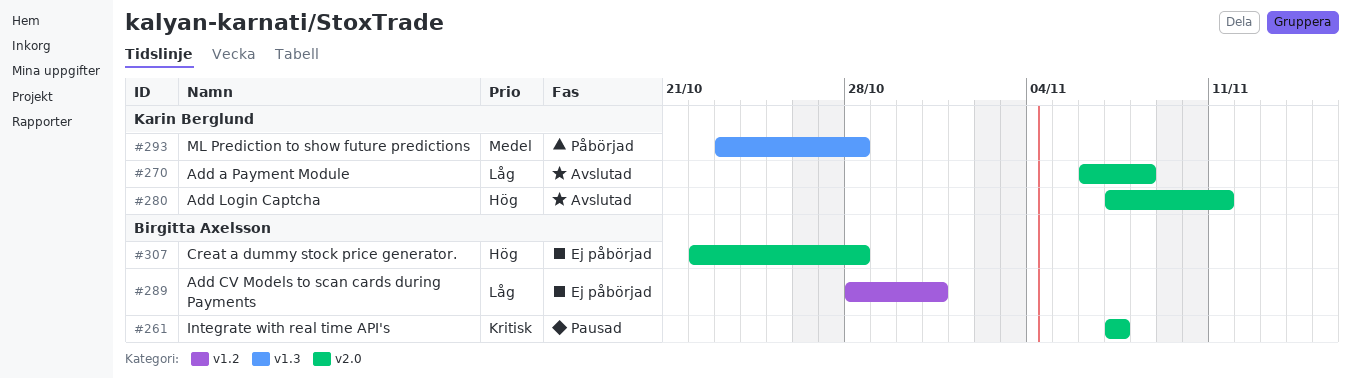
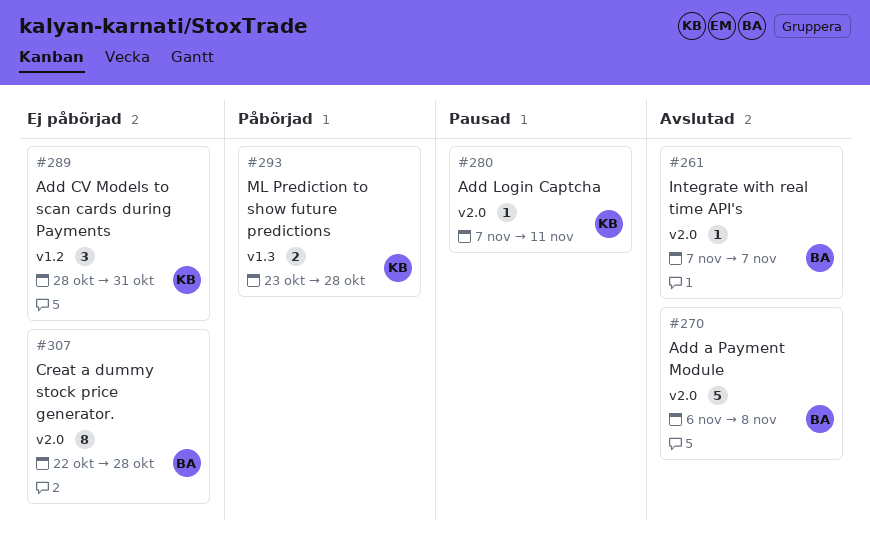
#261, status: Pausad -> Avslutad
#270, owner: Karin Berglund -> Birgitta Axelsson
#280, status: Avslutad -> Pausad
#289, owner: Birgitta Axelsson -> Karin Berglund

